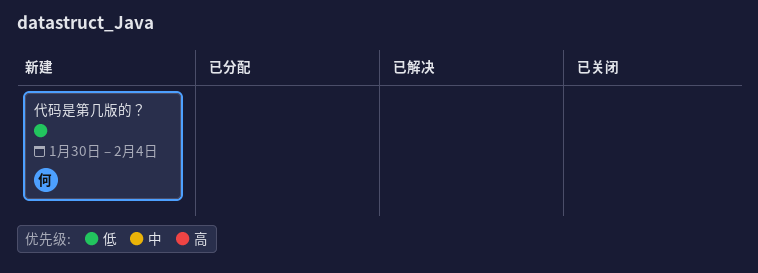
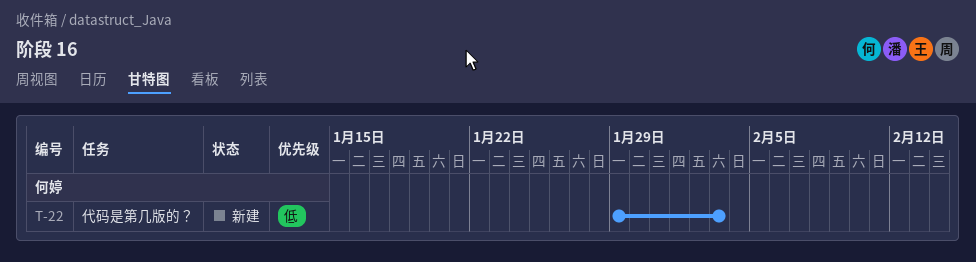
代码是第几版的？, start: Jan 30 -> Jan 29
代码是第几版的？, due: Feb 4 -> Feb 3

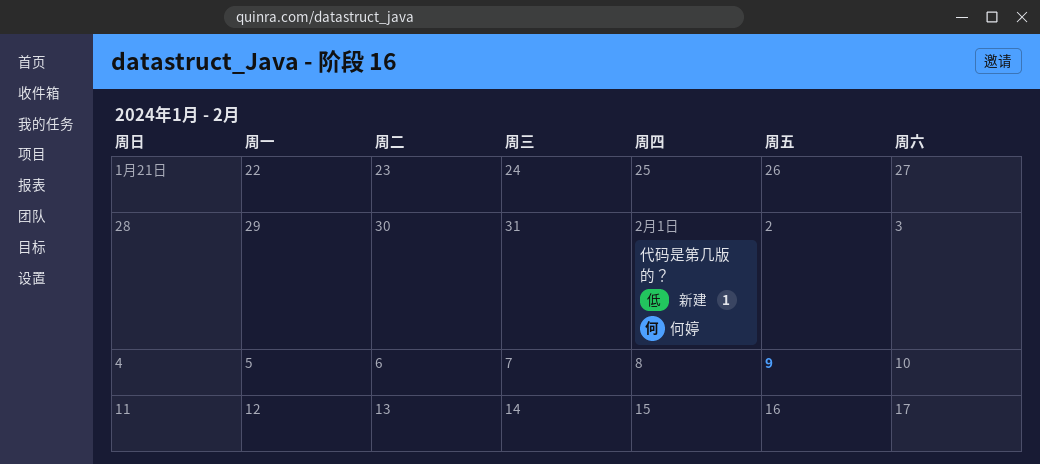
代码是第几版的？, due: Feb 3 -> Feb 1

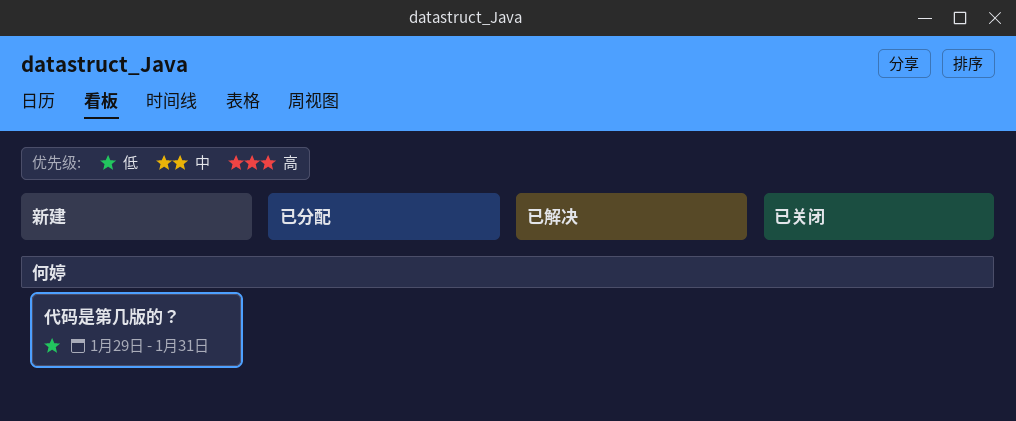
代码是第几版的？, due: Feb 1 -> Jan 31

